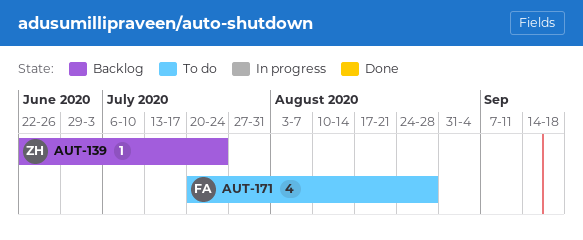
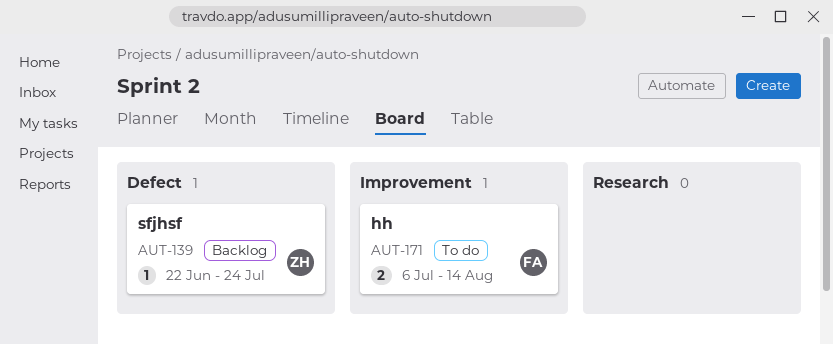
AUT-171, estimate: 4 -> 2
AUT-171, start: Jul 20 -> Jul 6
AUT-171, due: Aug 28 -> Aug 14

